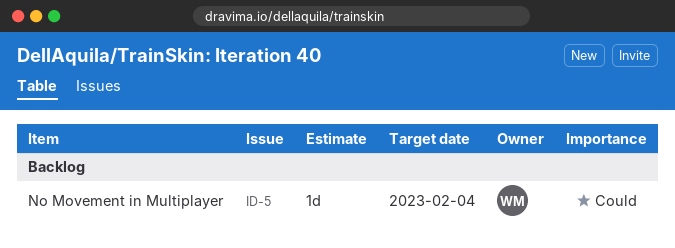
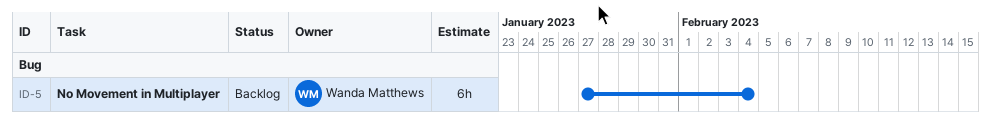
ID-5, estimate: 1d -> 6h

